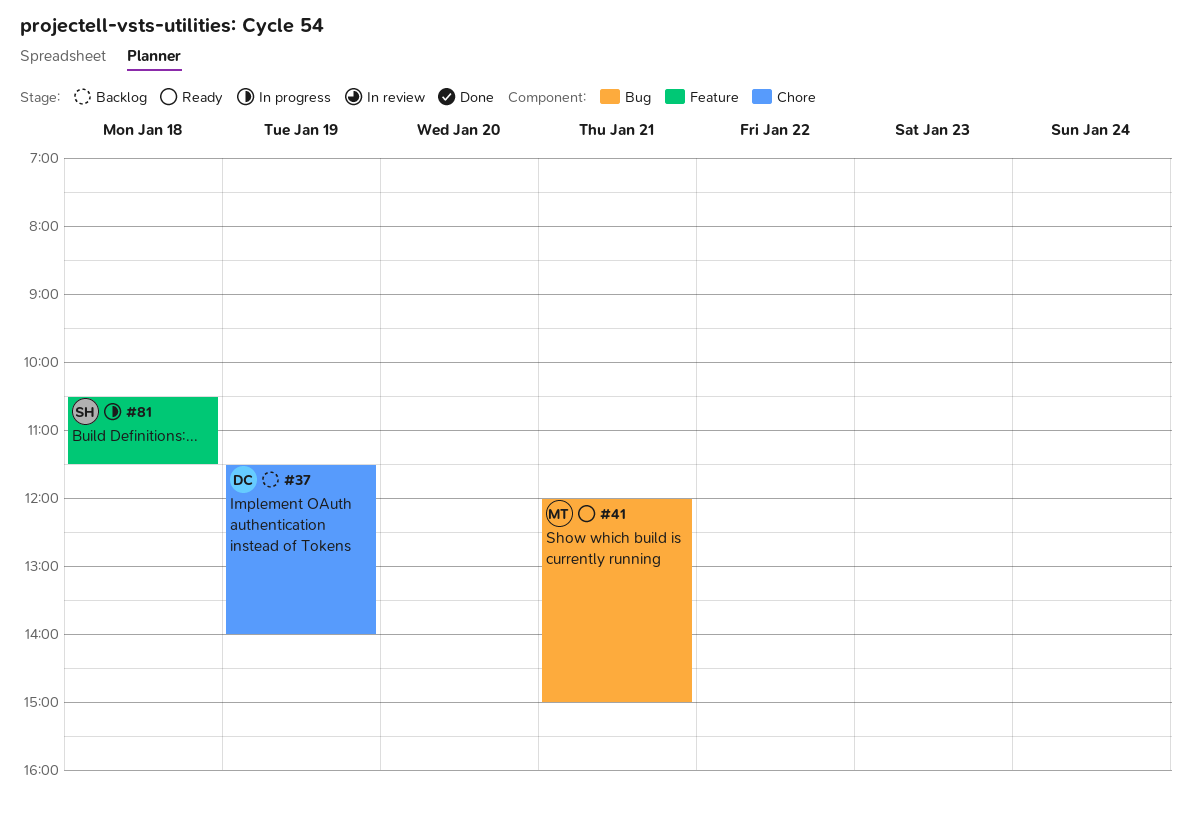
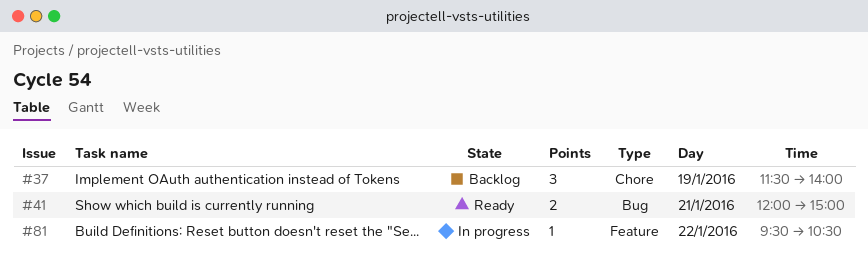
#81, day: Jan 18 -> Jan 22
#81, begins: 10:30 -> 09:30
#81, ends: 11:30 -> 10:30

